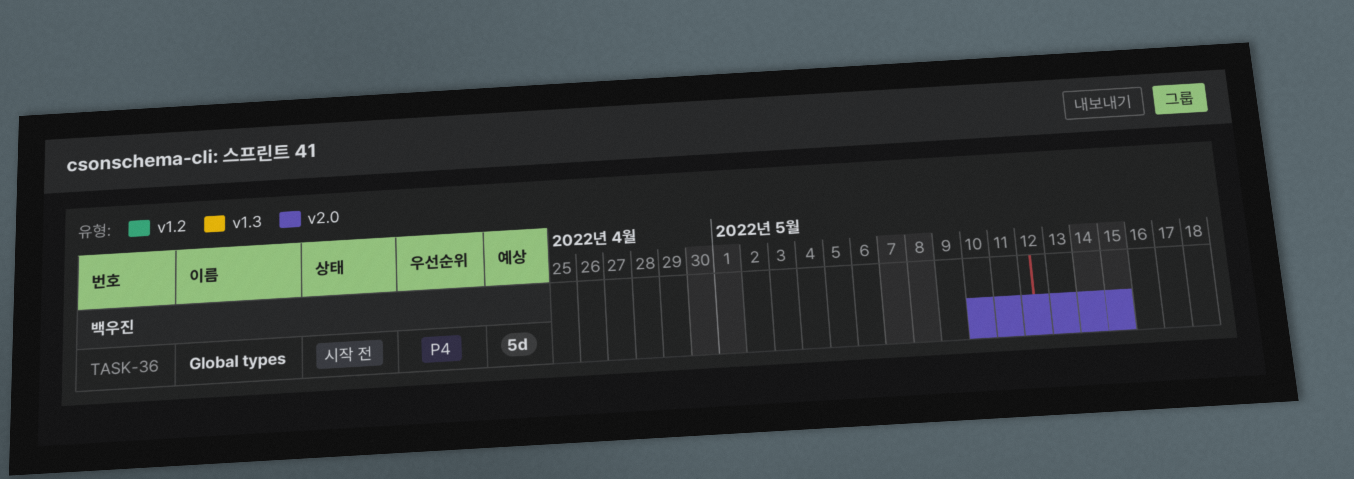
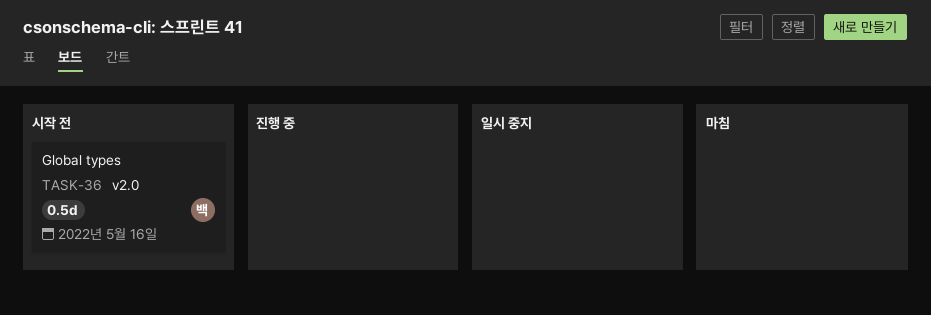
TASK-36, estimate: 5d -> 0.5d
TASK-36, due: May 15 -> May 16

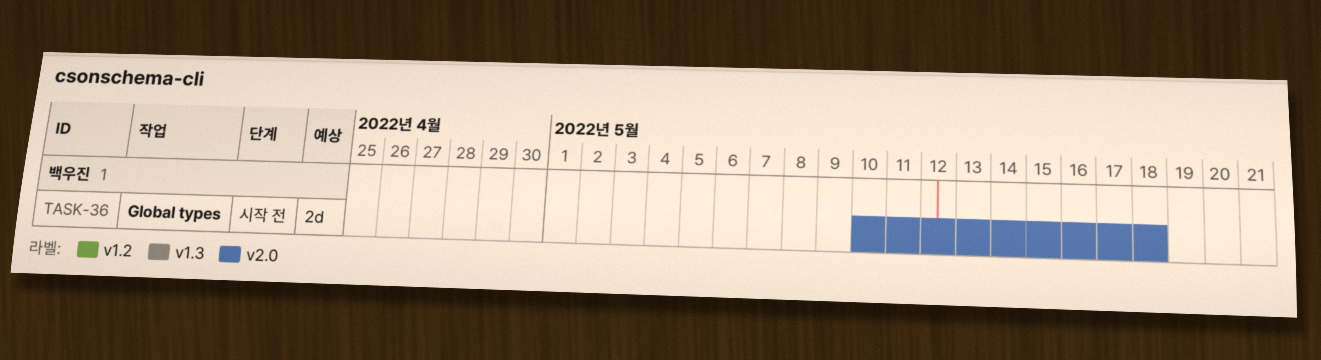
TASK-36, estimate: 0.5d -> 2d
TASK-36, due: May 16 -> May 18

